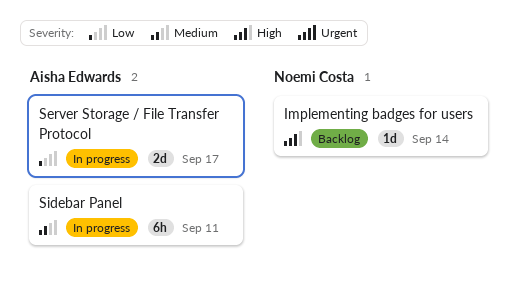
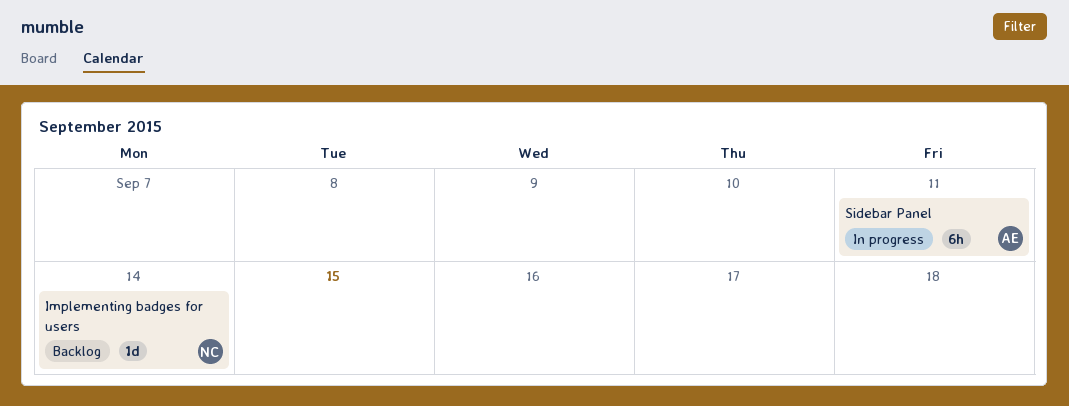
Server Storage / File Transfer Protocol: present -> none

